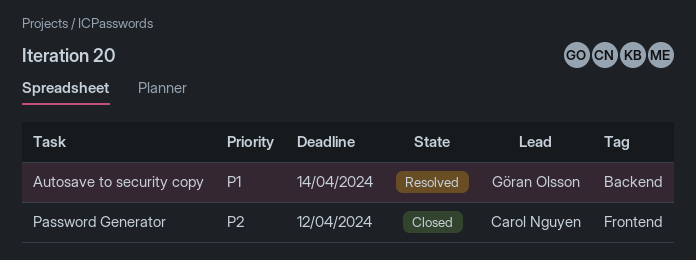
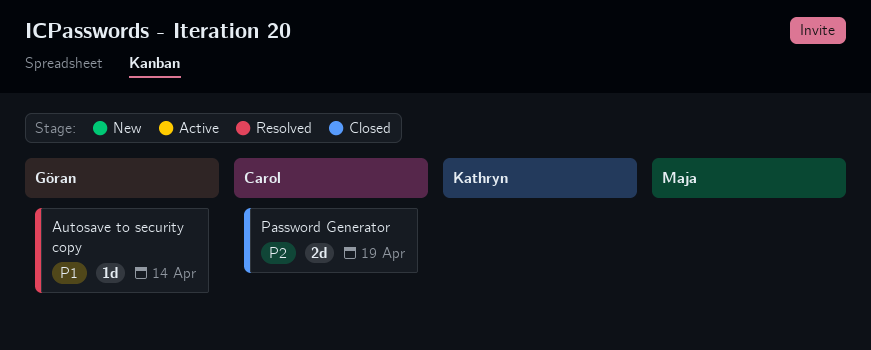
Password Generator, due: Apr 12 -> Apr 19

